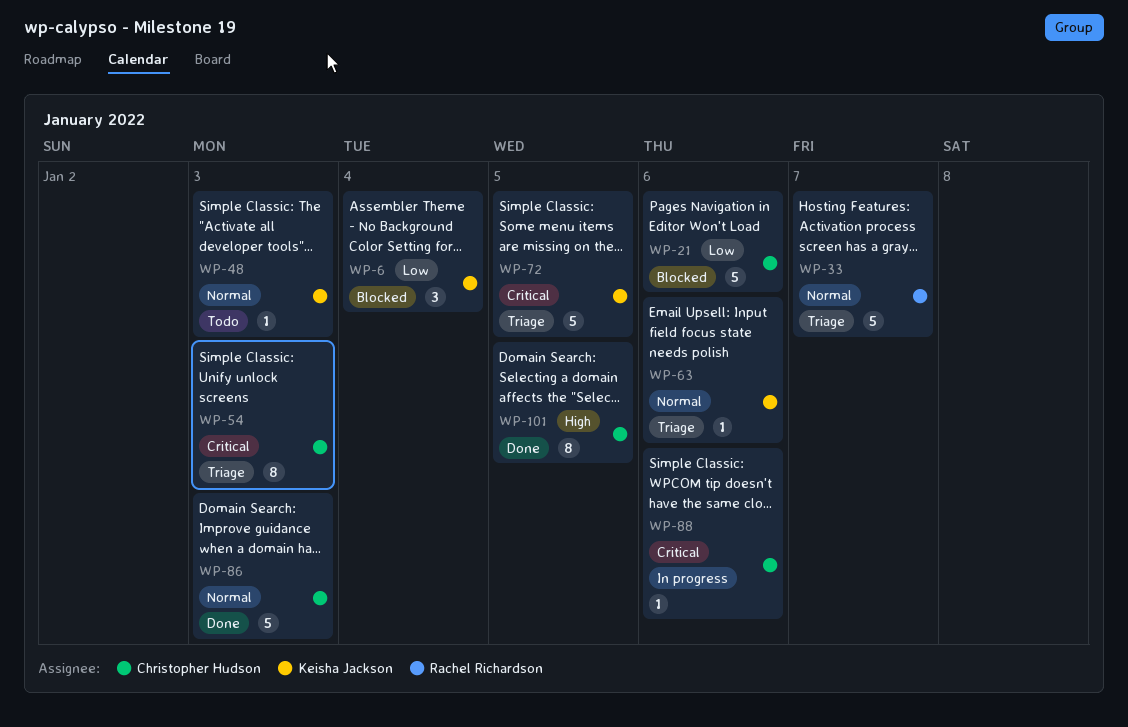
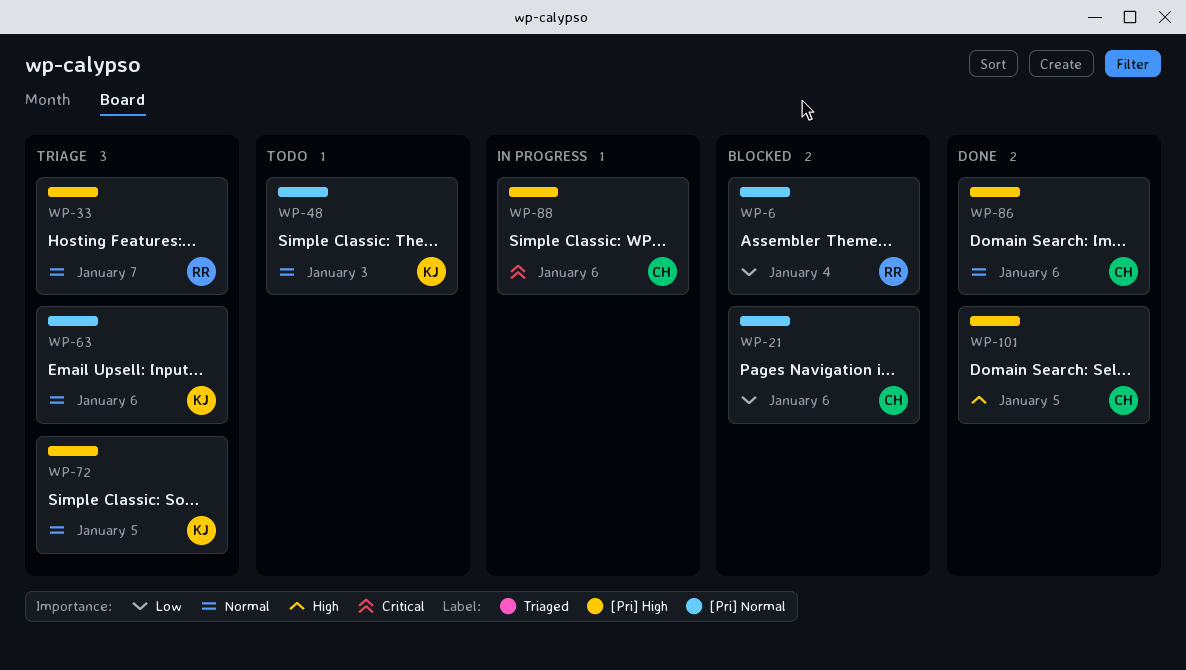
WP-6, owner: Keisha Jackson -> Rachel Richardson
WP-54: present -> none
WP-72, priority: Critical -> Normal
WP-86, due: Jan 3 -> Jan 6

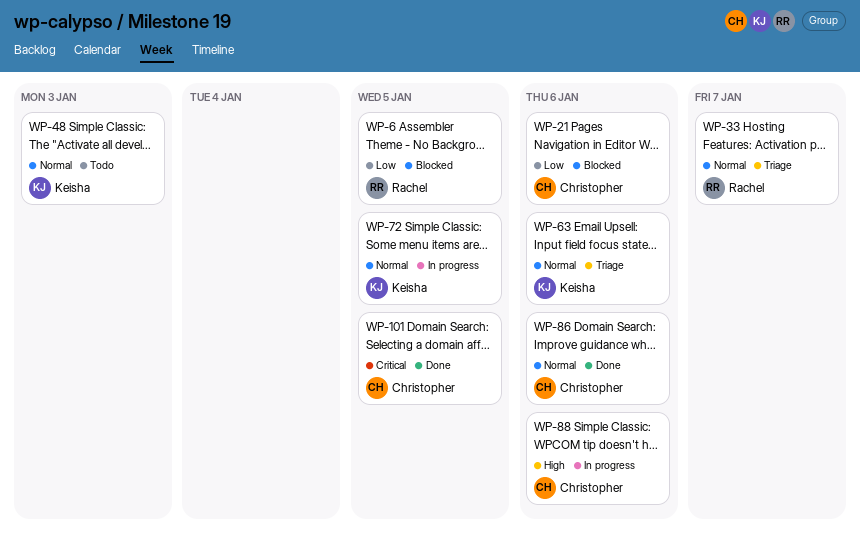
WP-6, due: Jan 4 -> Jan 5
WP-72, status: Triage -> In progress
WP-88, priority: Critical -> High
WP-101, priority: High -> Critical

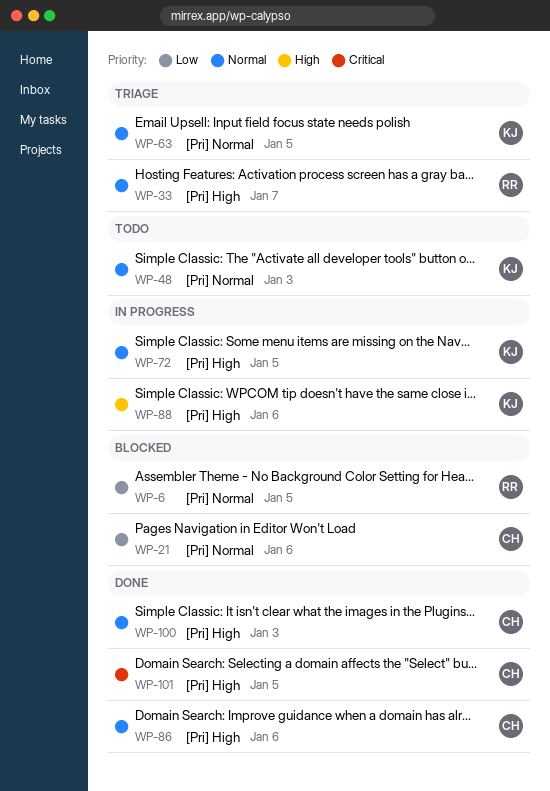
WP-63, due: Jan 6 -> Jan 5
WP-88, owner: Christopher -> Keisha
WP-100: none -> present

